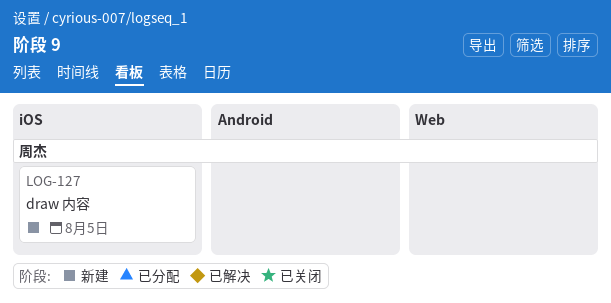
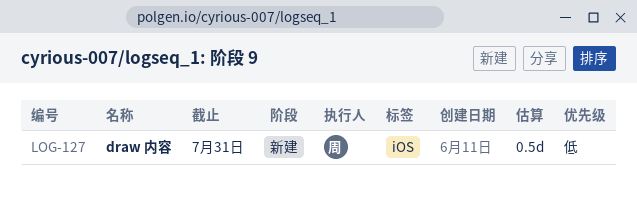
LOG-127, due: Aug 5 -> Jul 31

